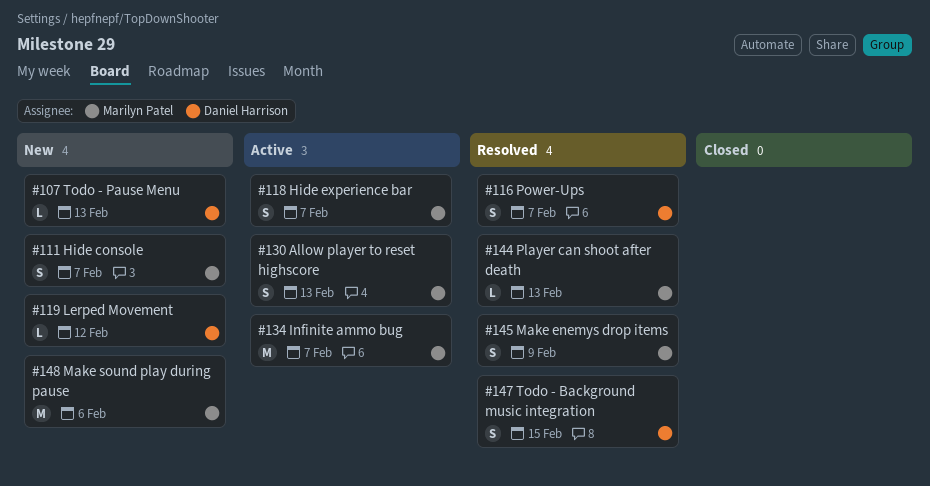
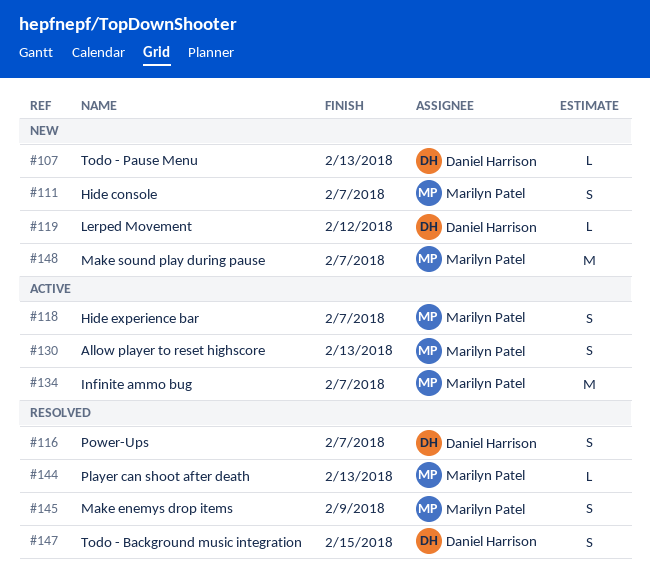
#148, due: Feb 6 -> Feb 7

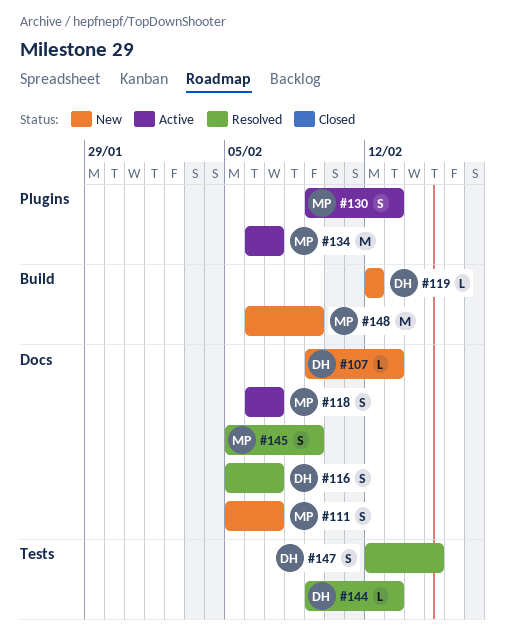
#144, owner: Marilyn Patel -> Daniel Harrison
#148, due: Feb 7 -> Feb 9

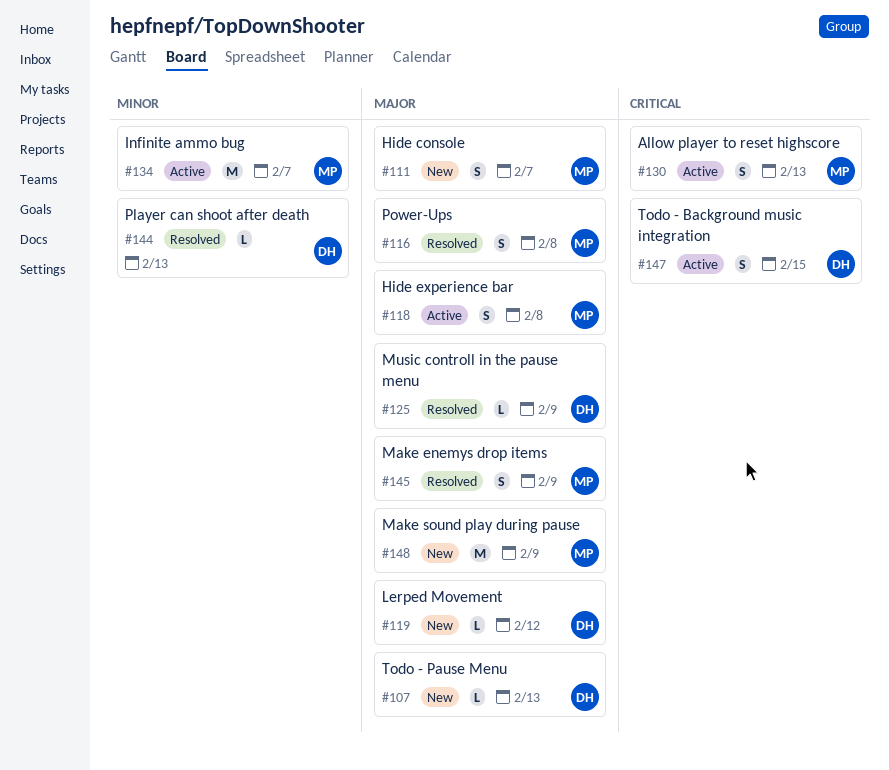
#116, owner: DH -> MP
#116, due: Feb 7 -> Feb 8
#118, due: Feb 7 -> Feb 8
#125: none -> present
#147, status: Resolved -> Active

